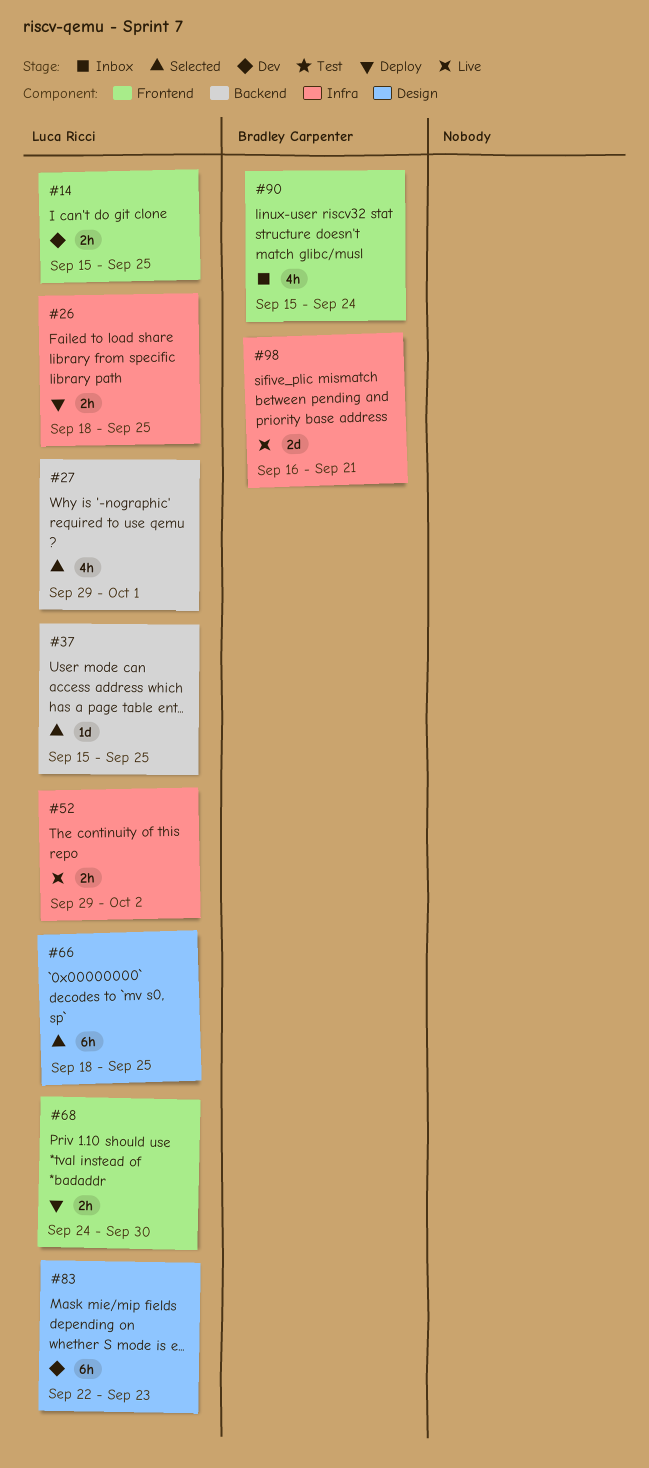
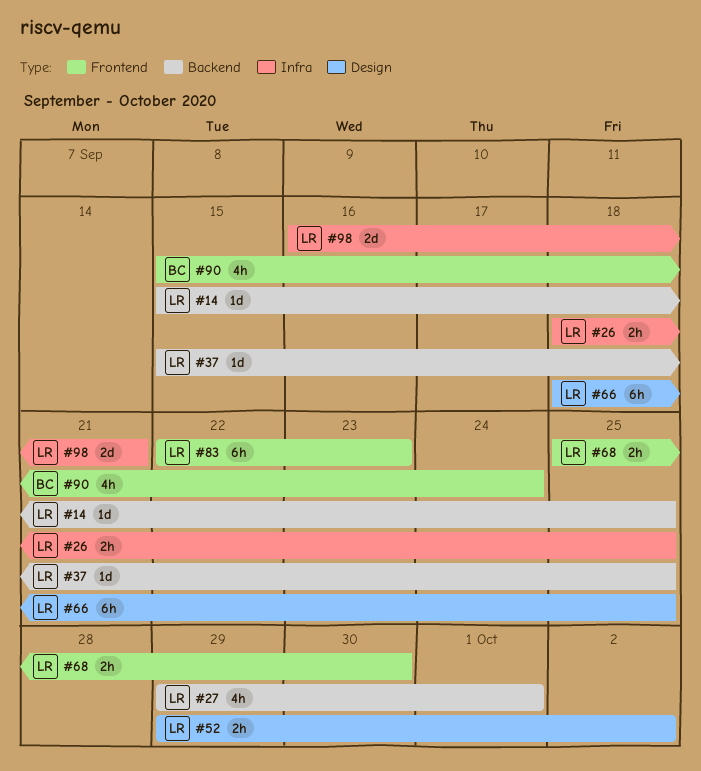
#14, label: Frontend -> Backend
#14, estimate: 2h -> 1d
#52, label: Infra -> Design
#68, start: Sep 24 -> Sep 25
#83, label: Design -> Frontend
#98, owner: Bradley Carpenter -> Luca Ricci

